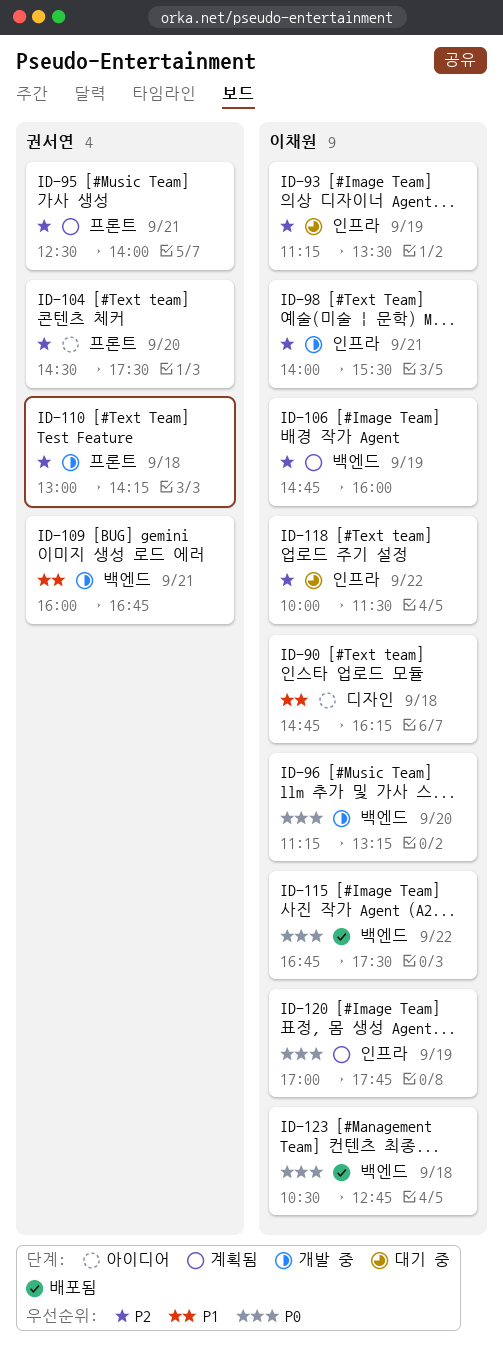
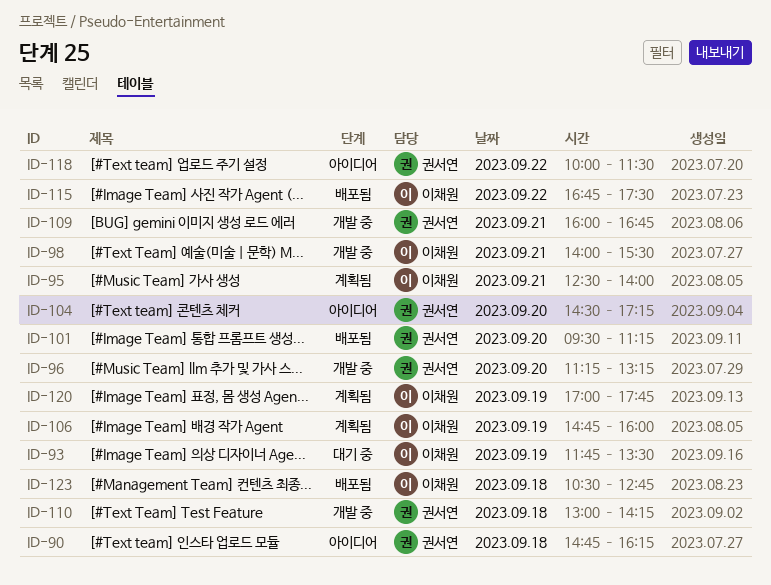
ID-90, owner: 이채원 -> 권서연
ID-93, begins: 11:15 -> 11:45
ID-95, owner: 권서연 -> 이채원
ID-96, owner: 이채원 -> 권서연
ID-101: none -> present
ID-104, ends: 17:30 -> 17:15
ID-118, status: 대기 중 -> 아이디어
ID-118, owner: 이채원 -> 권서연

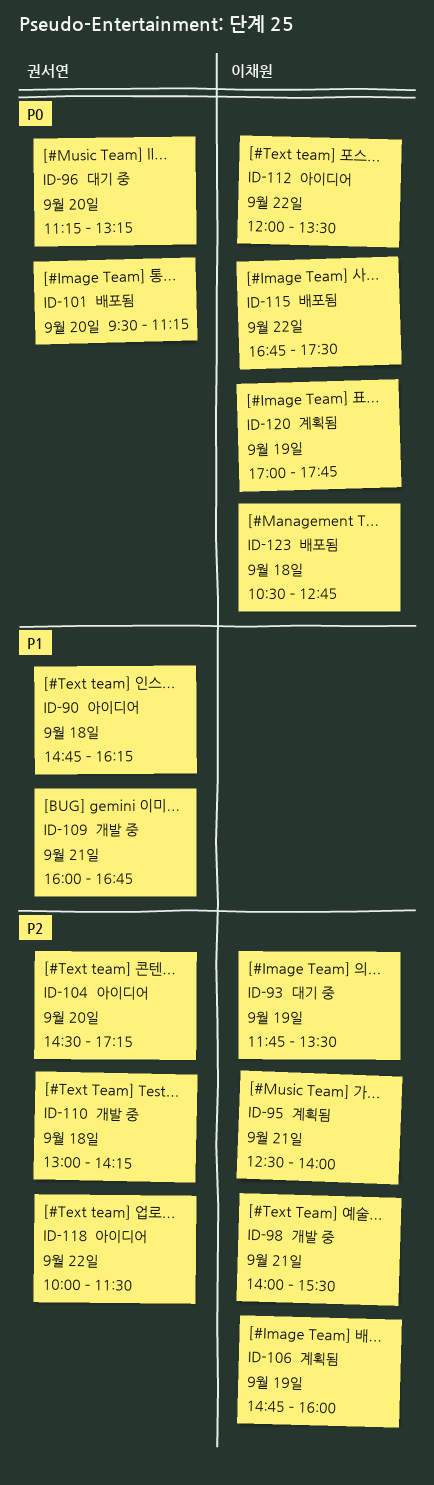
ID-96, status: 개발 중 -> 대기 중
ID-112: none -> present

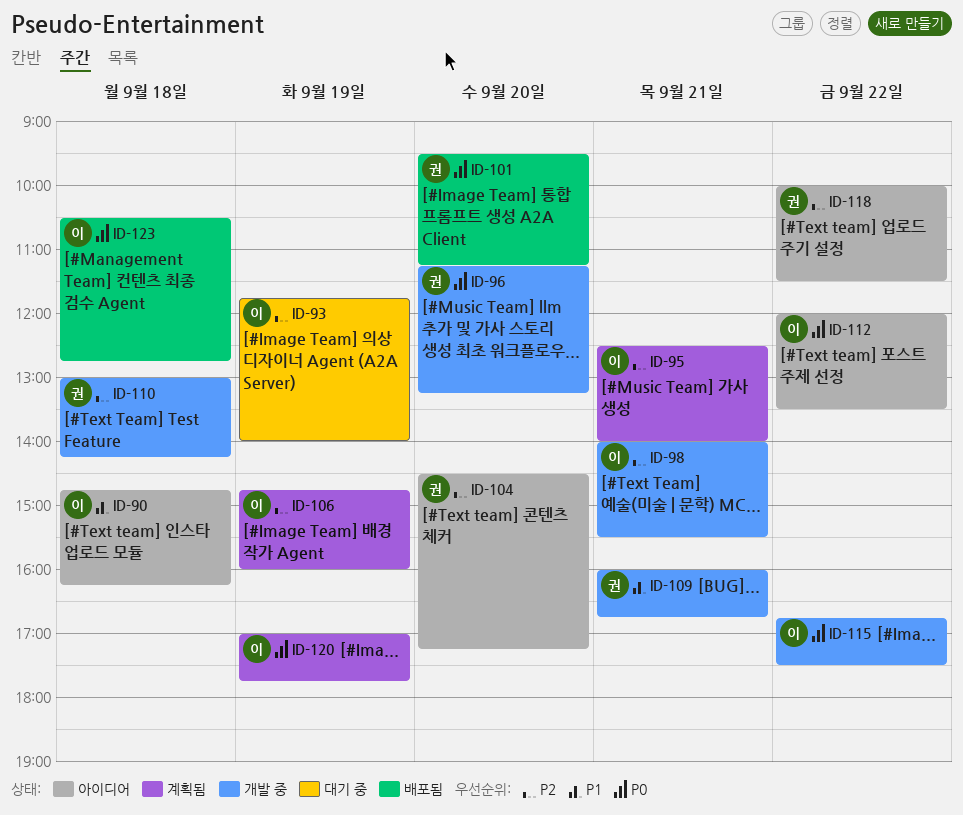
ID-90, owner: 권서연 -> 이채원
ID-93, ends: 13:30 -> 14:00
ID-96, status: 대기 중 -> 개발 중
ID-115, status: 배포됨 -> 개발 중

